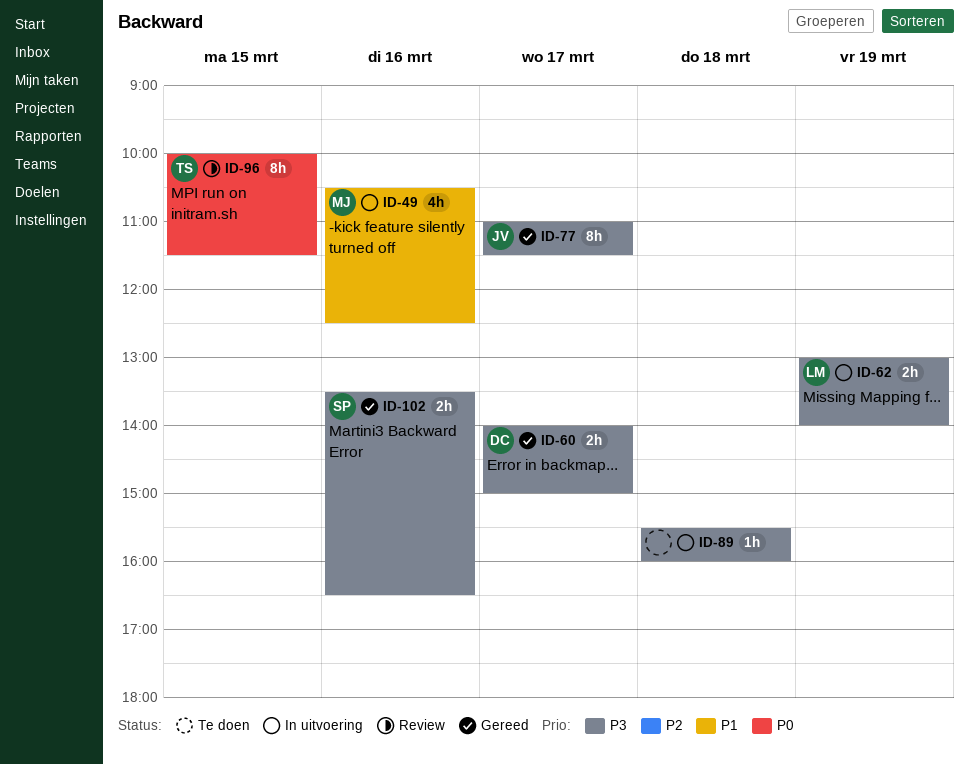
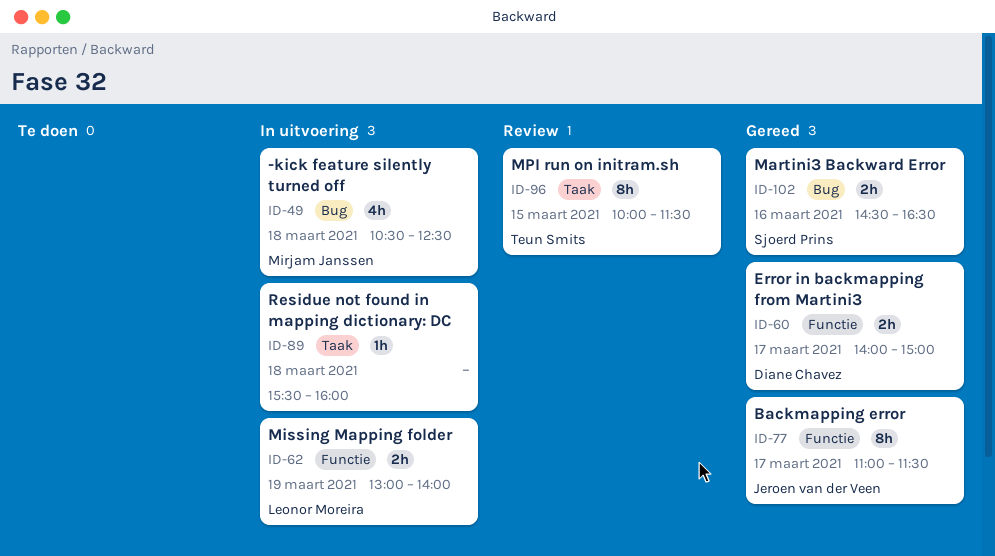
ID-49, day: Mar 16 -> Mar 18
ID-102, begins: 13:30 -> 14:30

